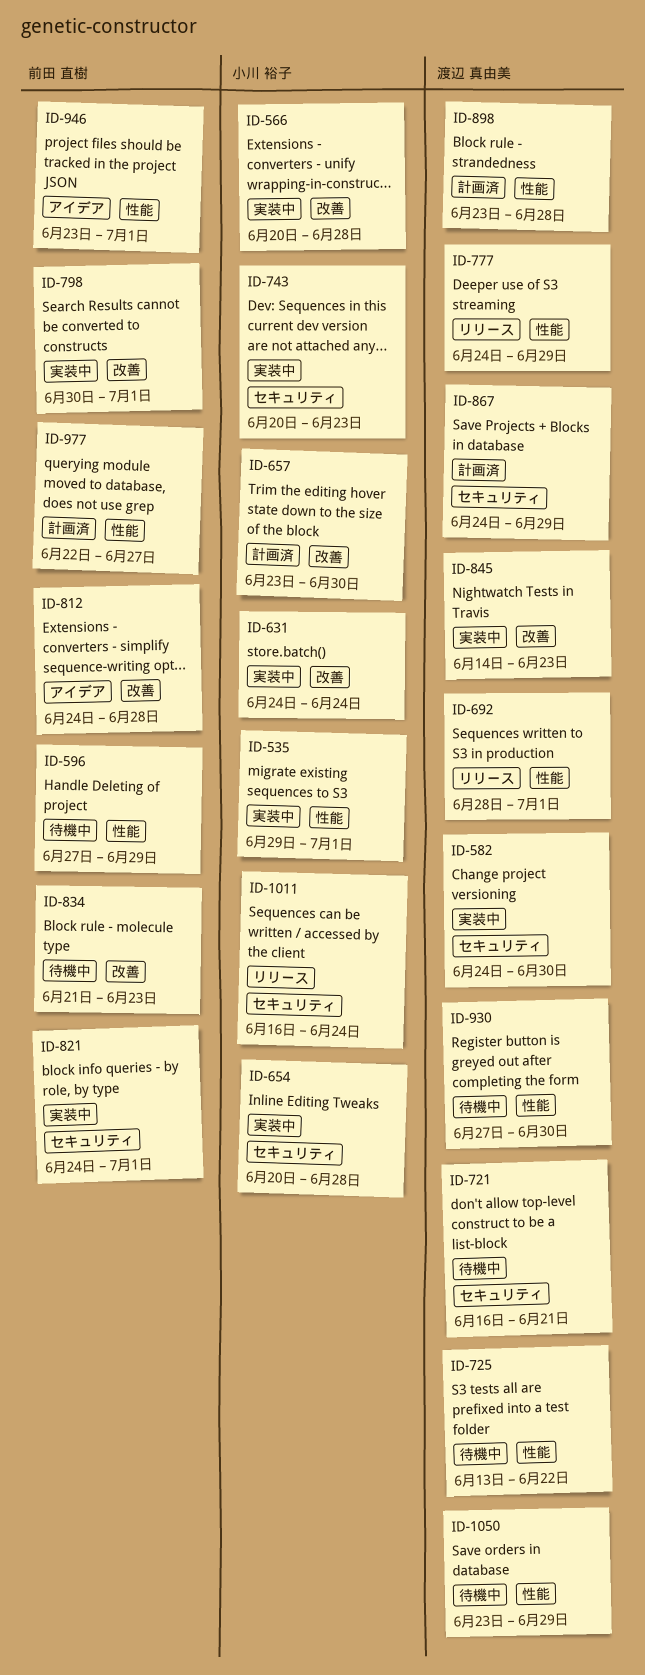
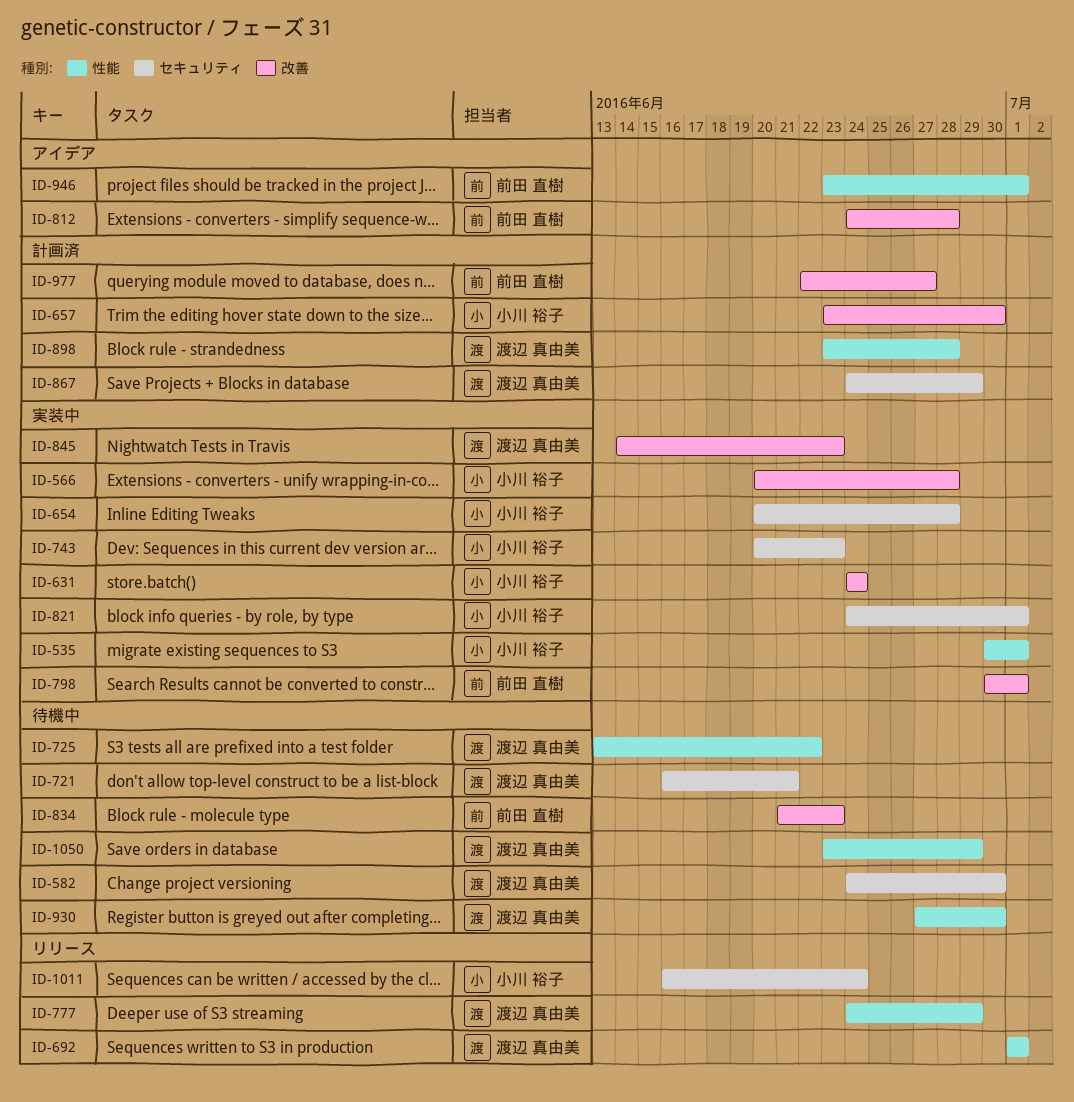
ID-535, start: Jun 29 -> Jun 30
ID-582, status: 実装中 -> 待機中
ID-596: present -> none
ID-692, start: Jun 28 -> Jul 1
ID-821, owner: 前田 直樹 -> 小川 裕子
ID-977, label: 性能 -> 改善

